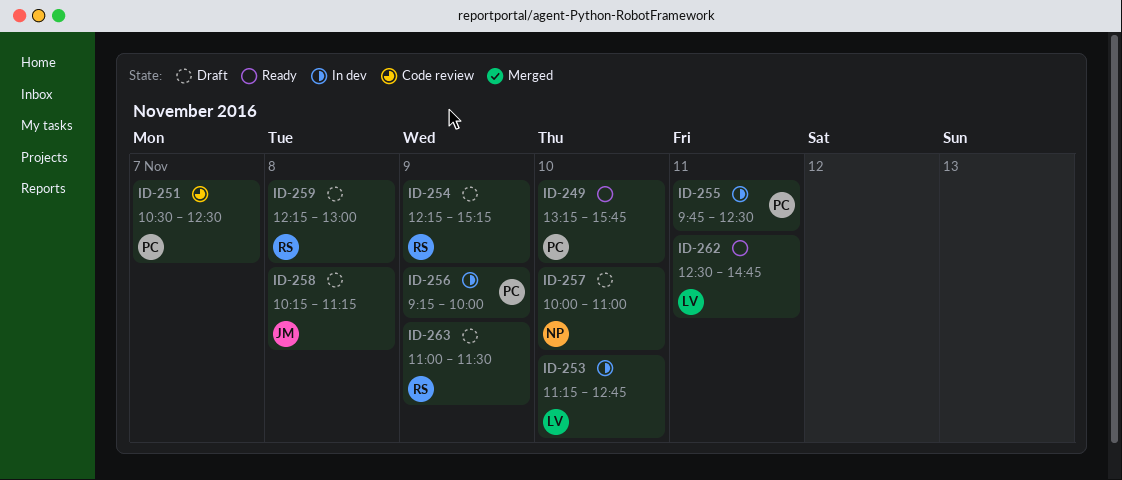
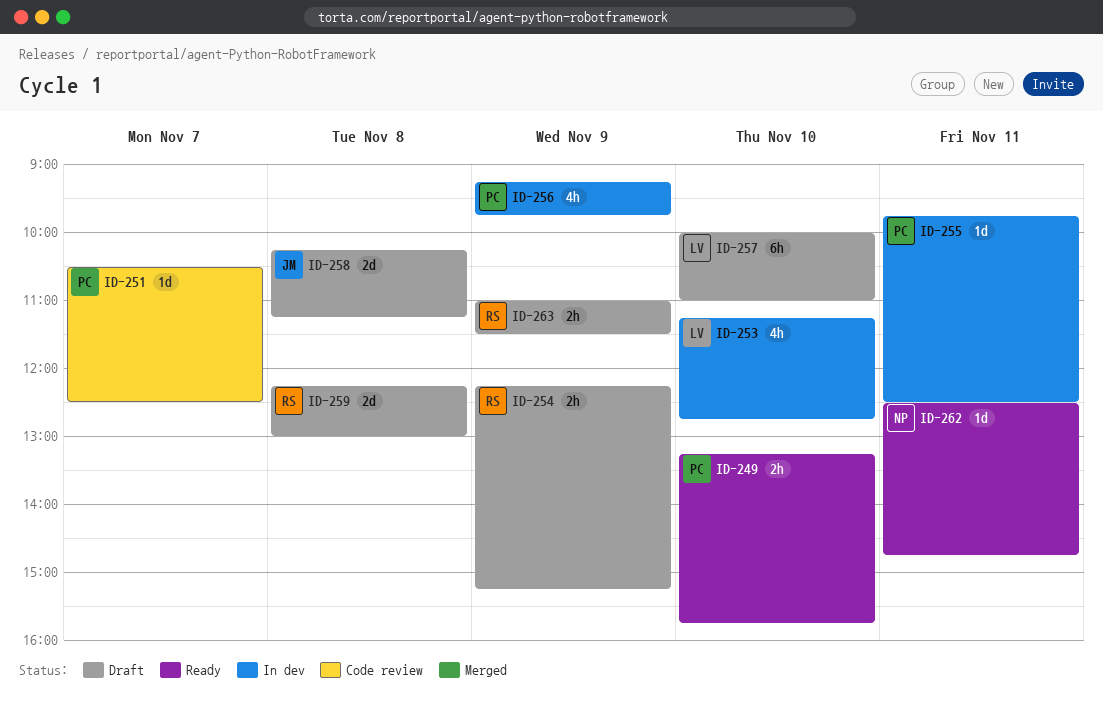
ID-256, ends: 10:00 -> 09:45
ID-257, owner: NP -> LV
ID-262, owner: LV -> NP

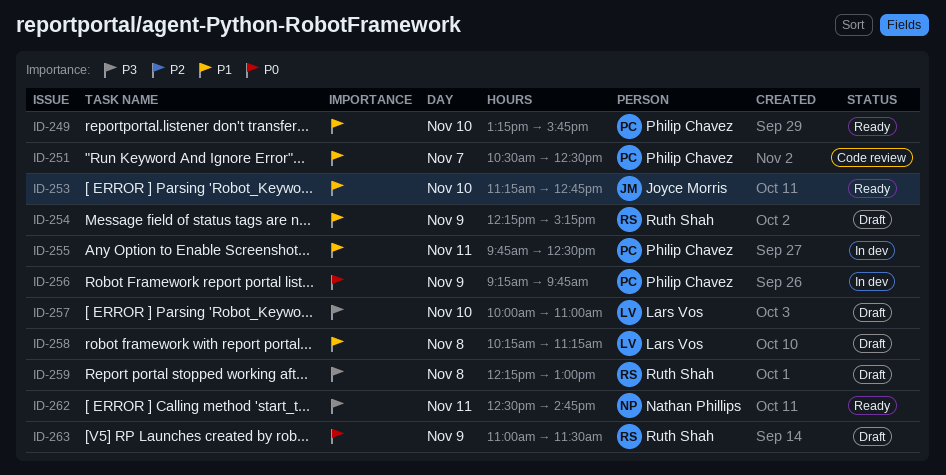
ID-253, status: In dev -> Ready
ID-253, owner: Lars Vos -> Joyce Morris
ID-258, owner: Joyce Morris -> Lars Vos

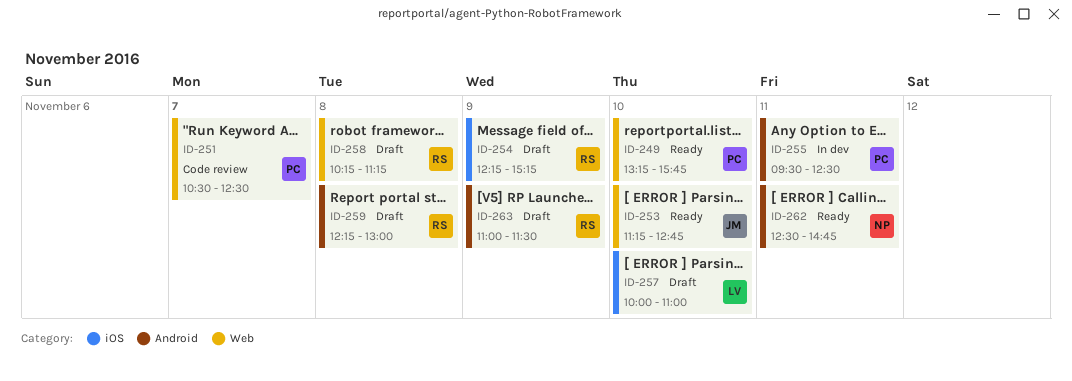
ID-255, begins: 09:45 -> 09:30
ID-256: present -> none
ID-258, owner: Lars Vos -> Ruth Shah

